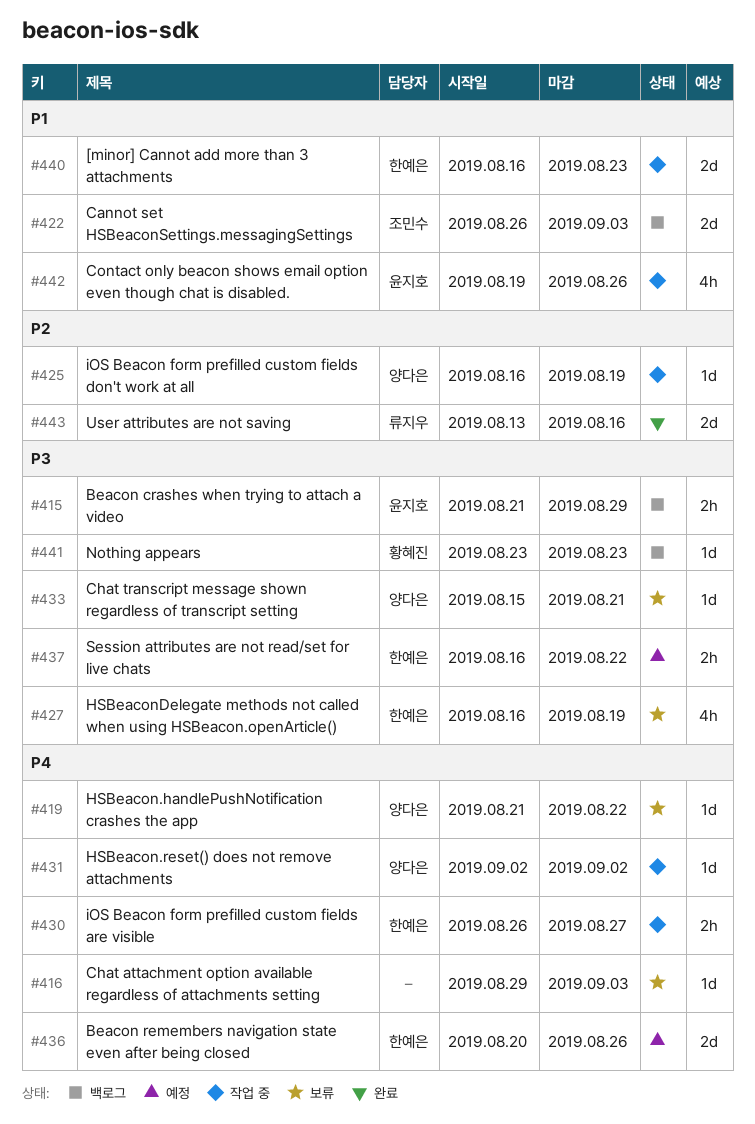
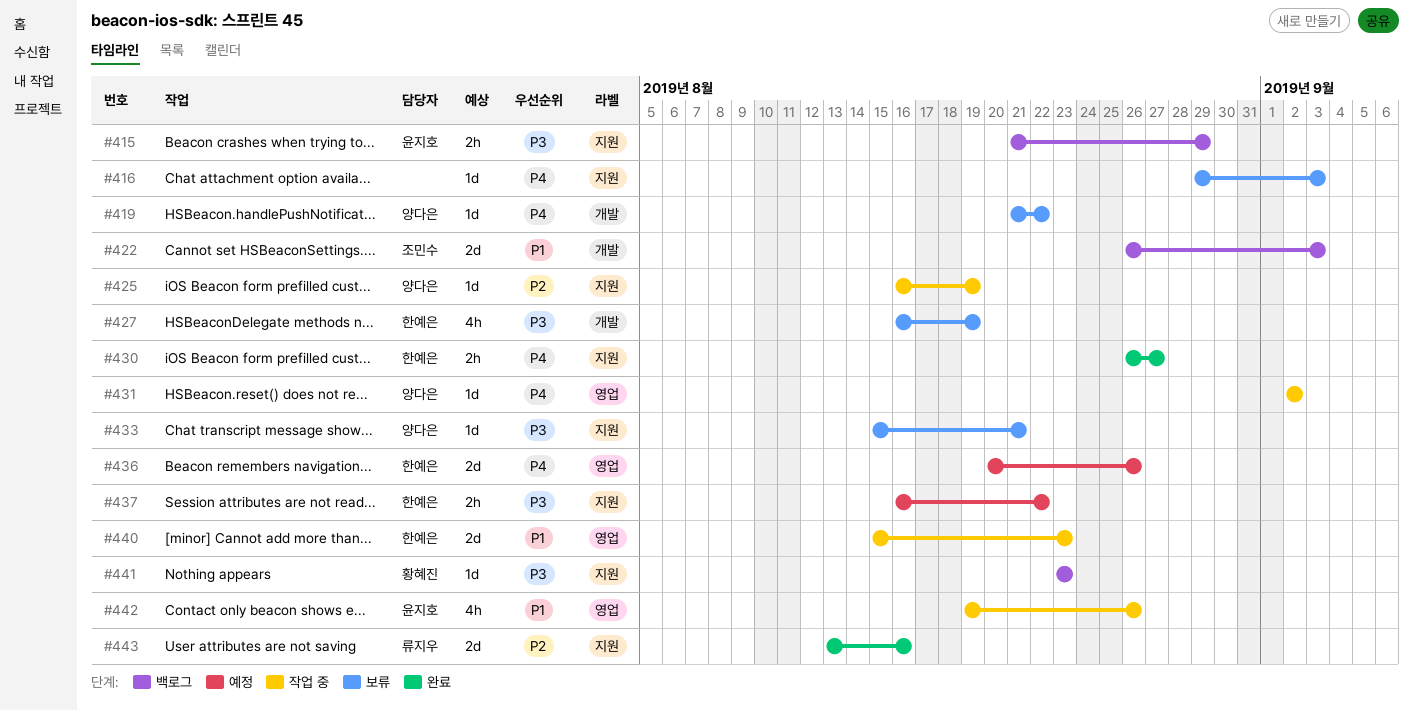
#430, status: 작업 중 -> 완료
#440, start: Aug 16 -> Aug 15

